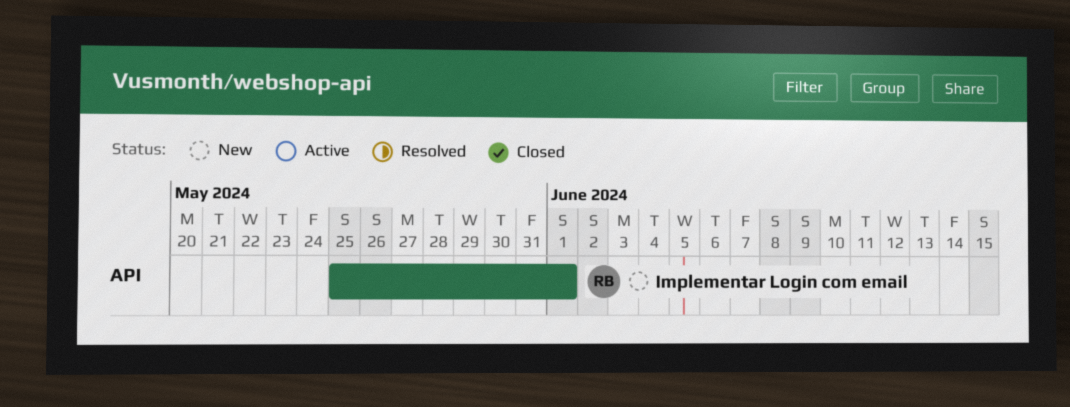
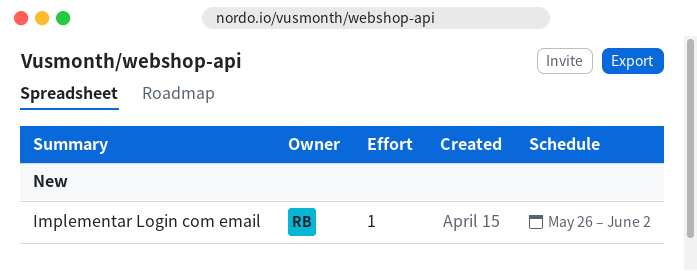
Implementar Login com email, start: May 25 -> May 26
Implementar Login com email, due: Jun 1 -> Jun 2

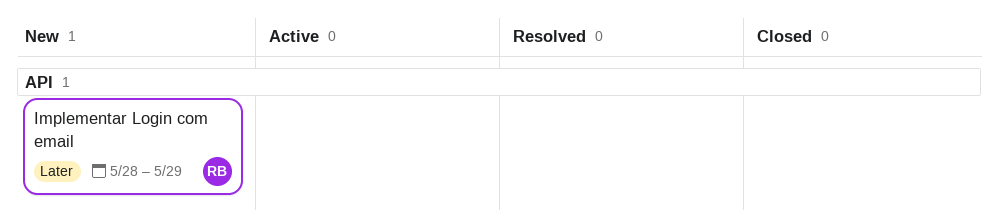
Implementar Login com email, start: May 26 -> May 28
Implementar Login com email, due: Jun 2 -> May 29

